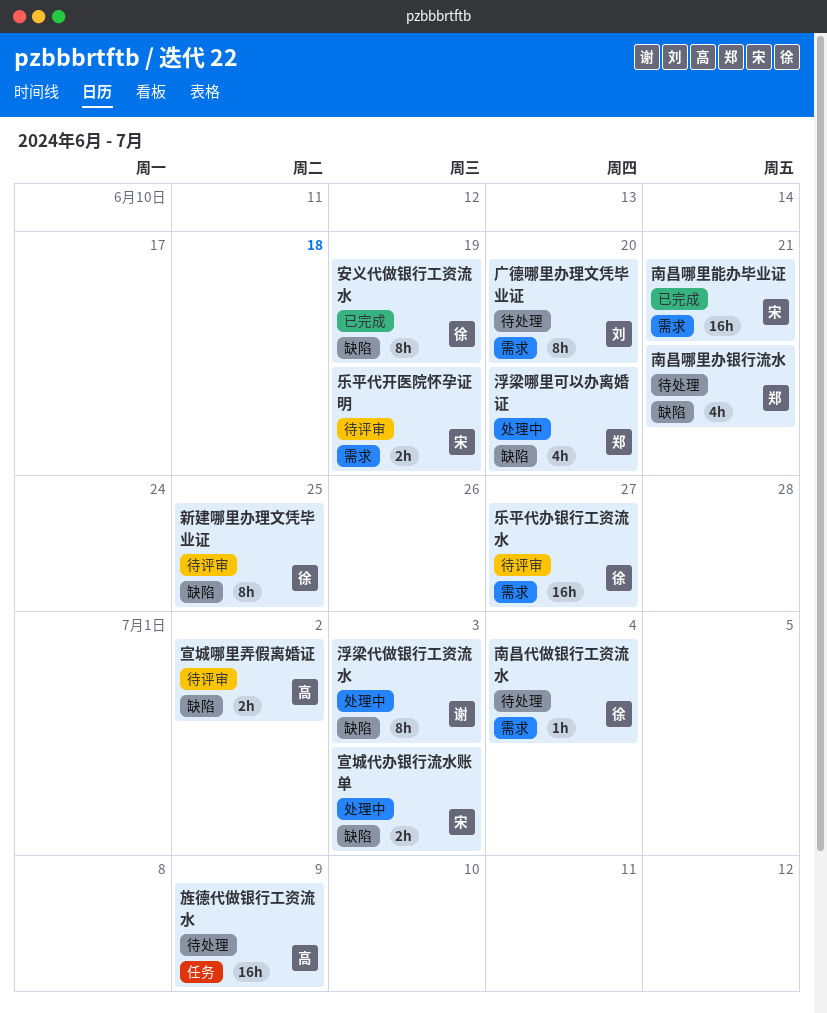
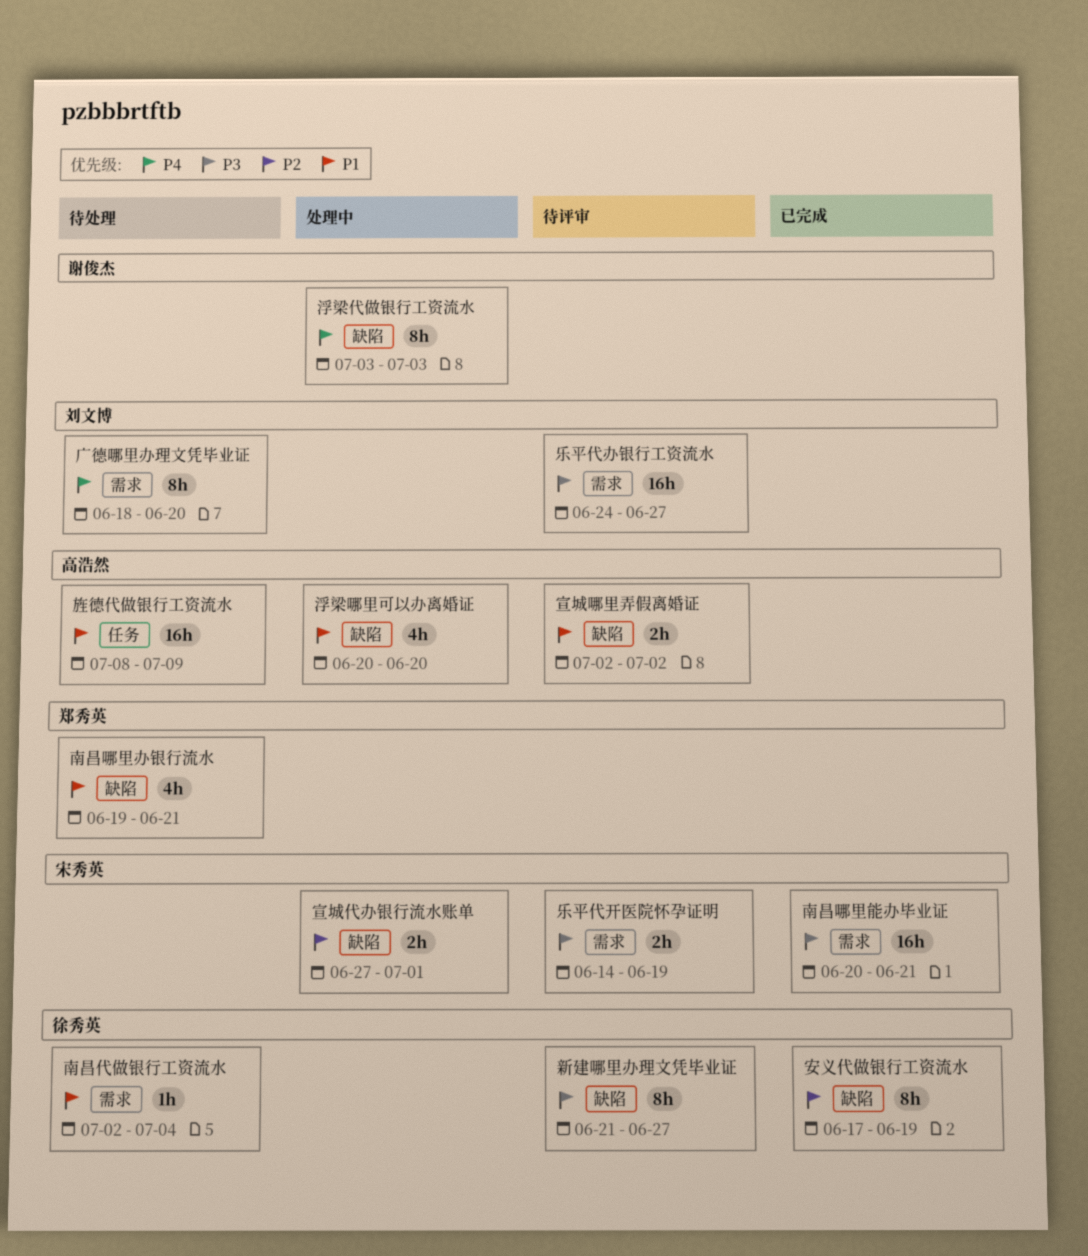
乐平代办银行工资流水, owner: 徐秀英 -> 刘文博
宣城代办银行流水账单, due: Jul 3 -> Jul 1
新建哪里办理文凭毕业证, due: Jun 25 -> Jun 27
浮梁哪里可以办离婚证, owner: 郑秀英 -> 高浩然

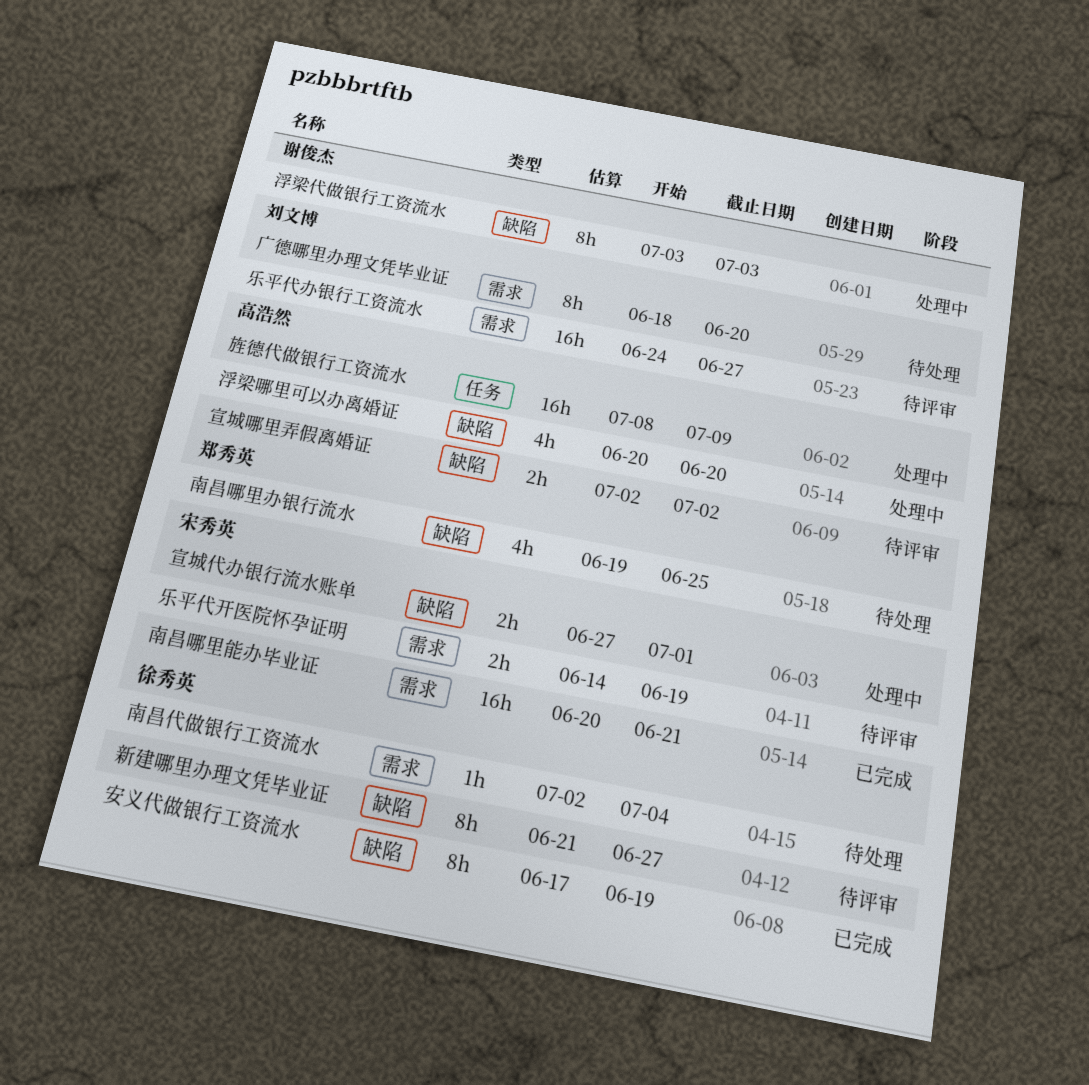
南昌哪里办银行流水, due: Jun 21 -> Jun 25
旌德代做银行工资流水, status: 待处理 -> 处理中

